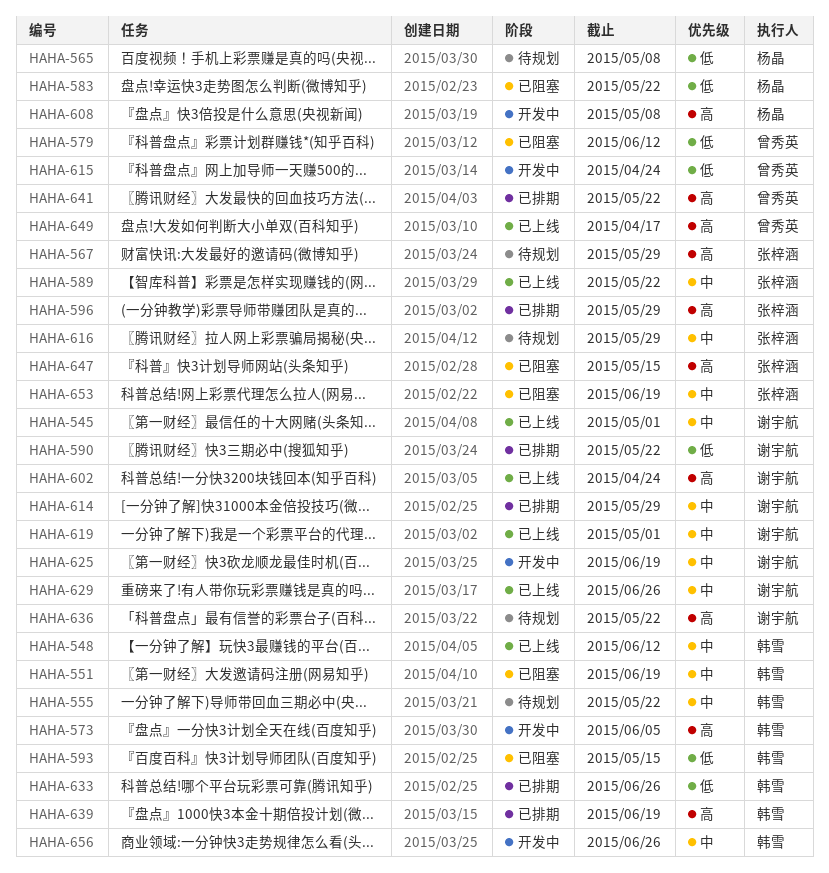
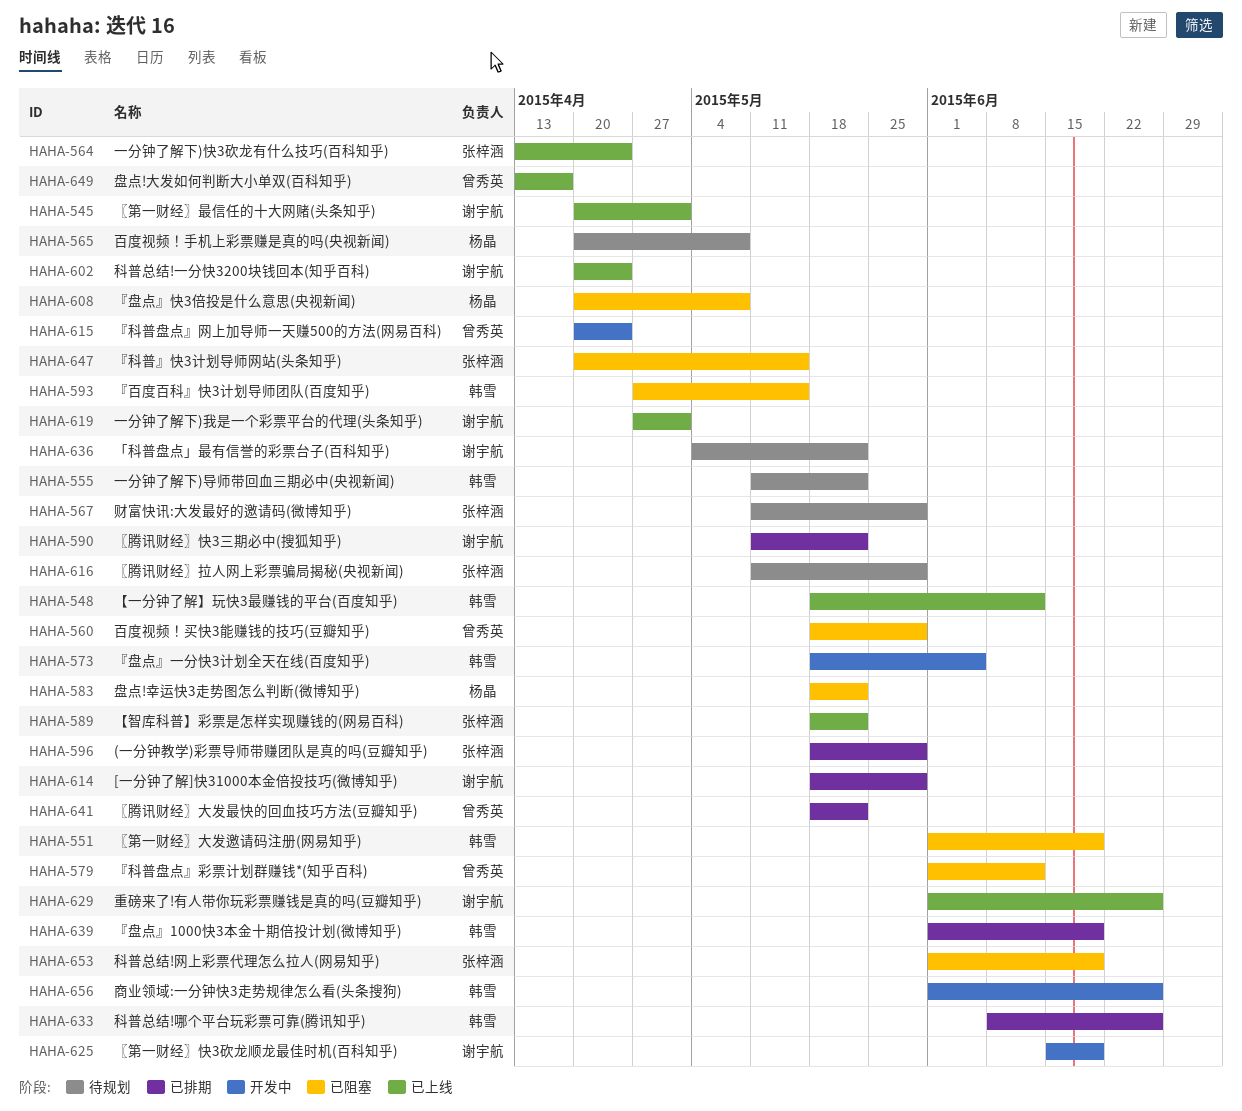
HAHA-560: none -> present
HAHA-564: none -> present
HAHA-608, status: 开发中 -> 已阻塞

